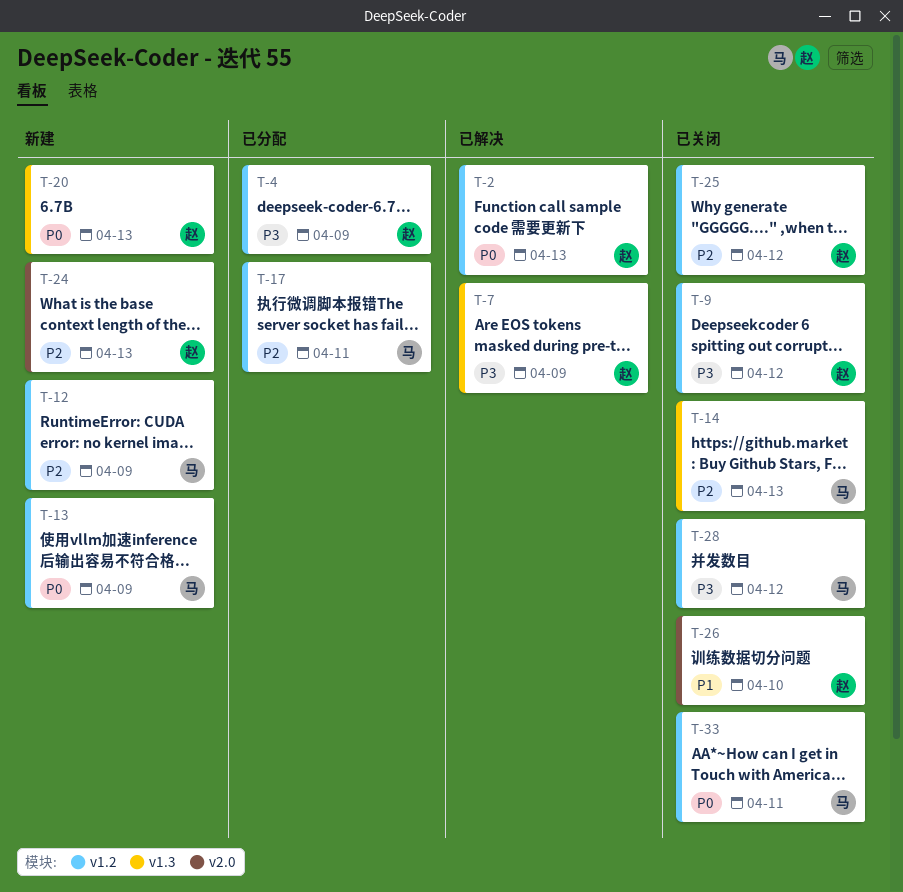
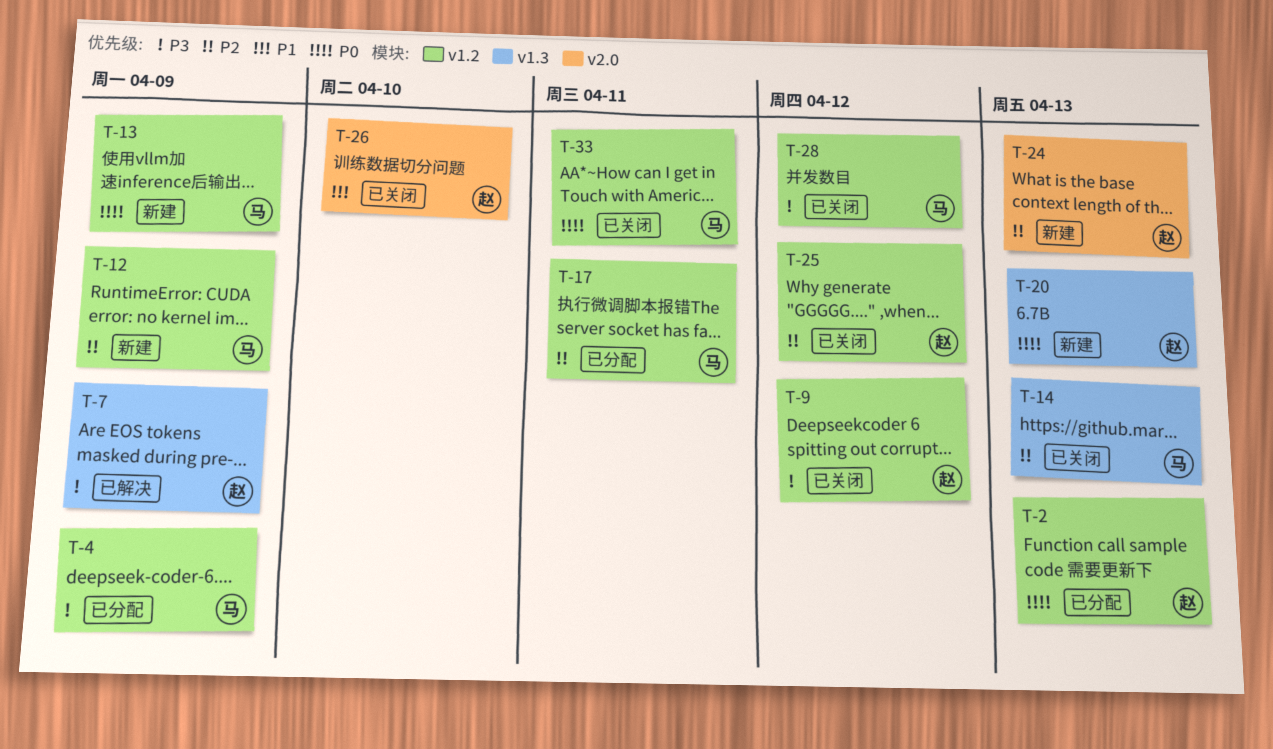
T-2, status: 已解决 -> 已分配
T-4, owner: 赵 -> 马

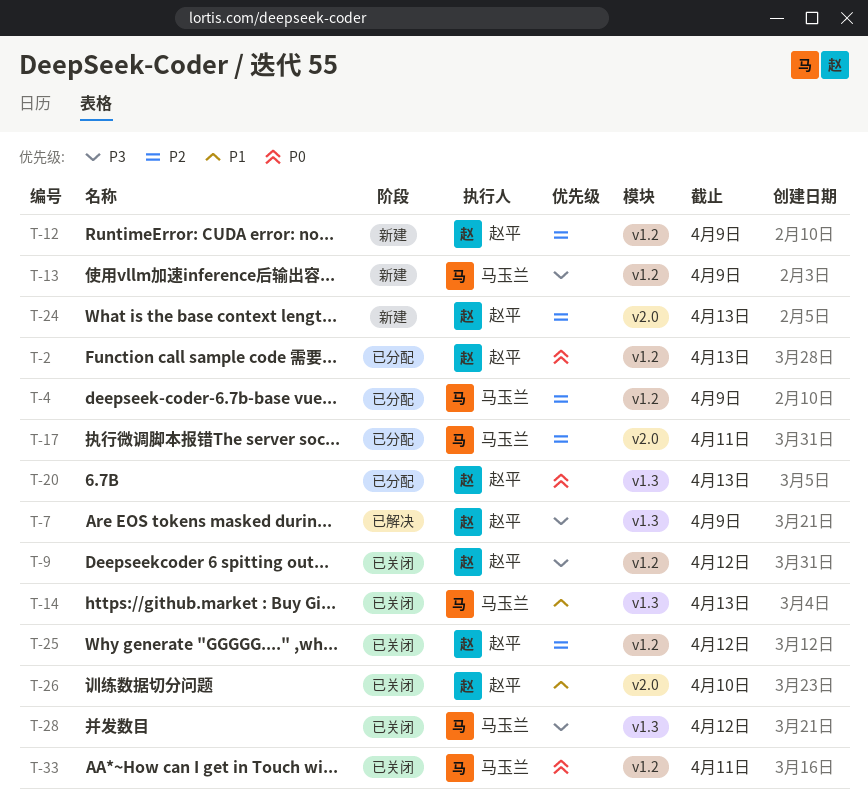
T-4, priority: P3 -> P2
T-12, owner: 马玉兰 -> 赵平
T-13, priority: P0 -> P3
T-14, priority: P2 -> P1
T-17, label: v1.2 -> v2.0
T-20, status: 新建 -> 已分配
T-28, label: v1.2 -> v1.3

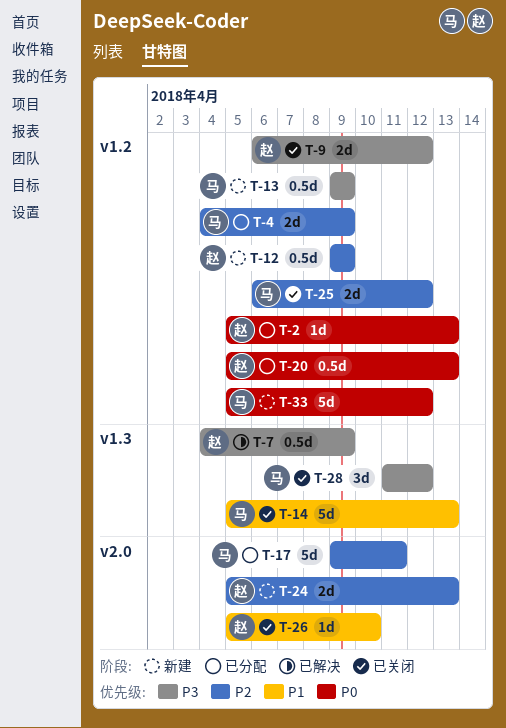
T-20, label: v1.3 -> v1.2
T-25, owner: 赵平 -> 马玉兰
T-33, status: 已关闭 -> 新建
T-33, due: Apr 11 -> Apr 12

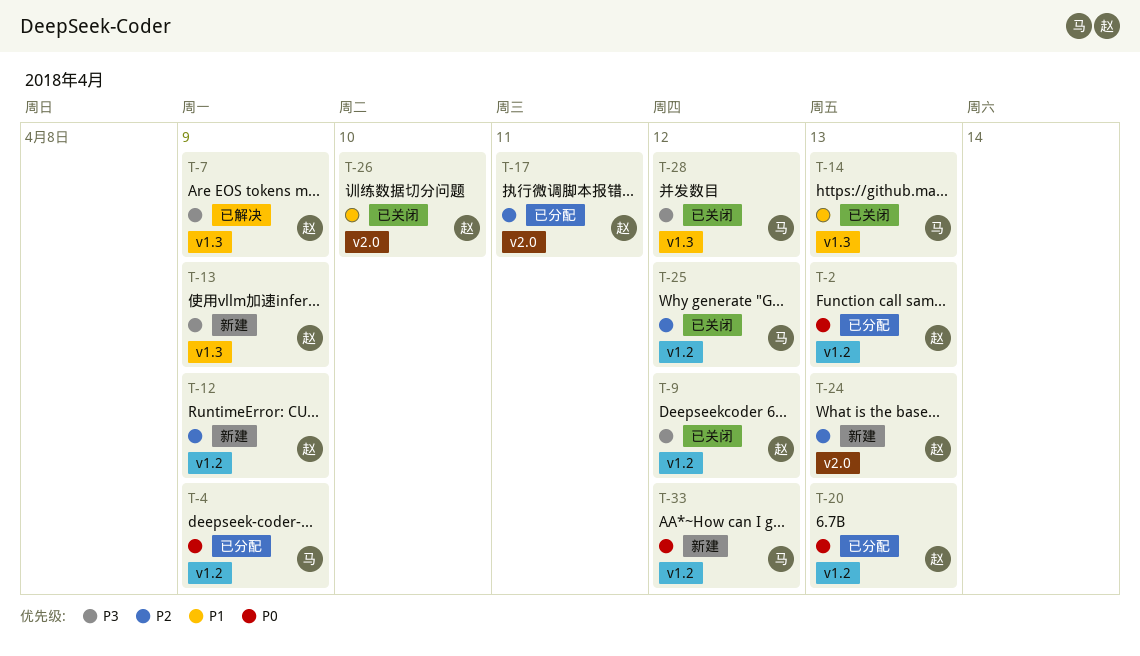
T-4, priority: P2 -> P0
T-13, owner: 马 -> 赵
T-13, label: v1.2 -> v1.3
T-17, owner: 马 -> 赵

